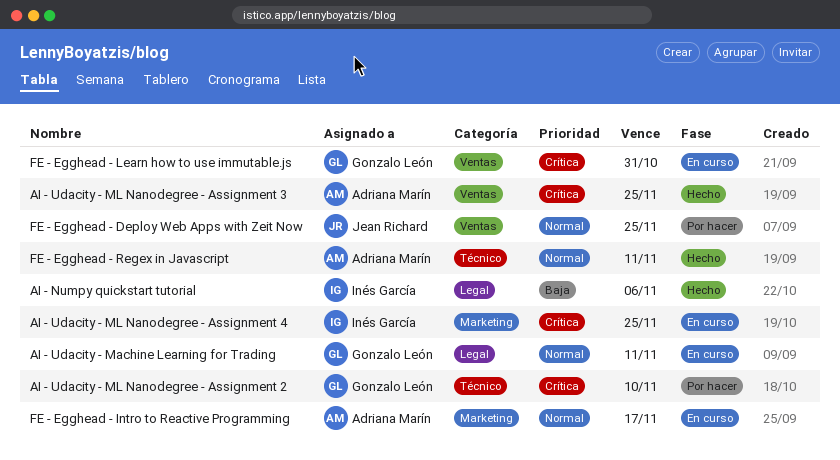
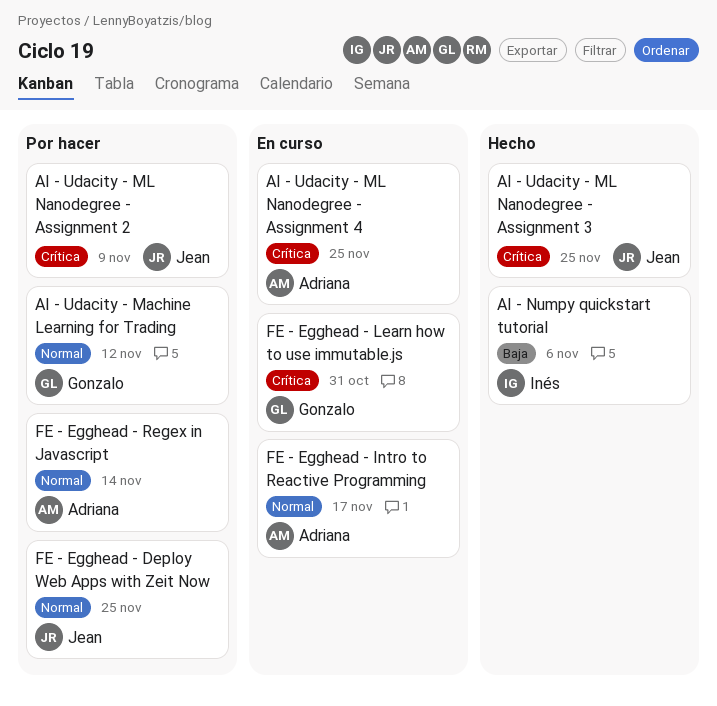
AI - Udacity - Machine Learning for Trading, status: En curso -> Por hacer
AI - Udacity - Machine Learning for Trading, due: Nov 11 -> Nov 12
AI - Udacity - ML Nanodegree - Assignment 2, owner: Gonzalo León -> Jean Richard
AI - Udacity - ML Nanodegree - Assignment 2, due: Nov 10 -> Nov 9
AI - Udacity - ML Nanodegree - Assignment 3, owner: Adriana Marín -> Jean Richard
AI - Udacity - ML Nanodegree - Assignment 4, owner: Inés García -> Adriana Marín
FE - Egghead - Regex in Javascript, status: Hecho -> Por hacer
FE - Egghead - Regex in Javascript, due: Nov 11 -> Nov 14

